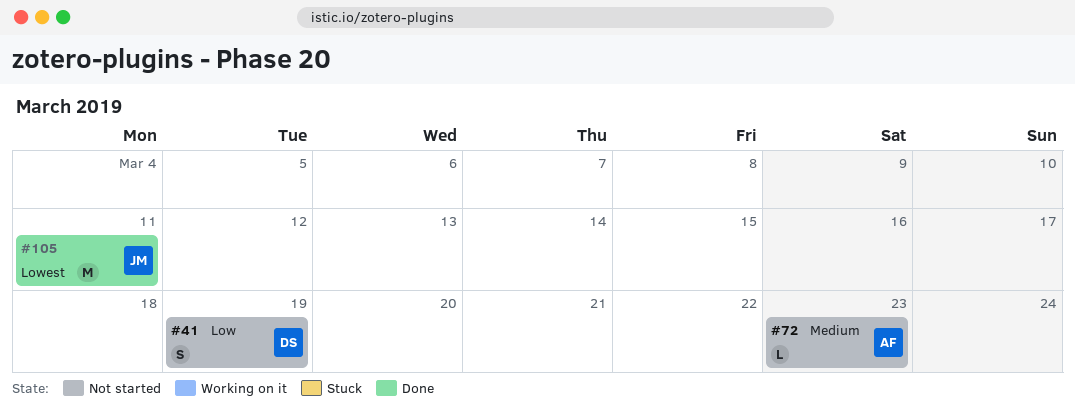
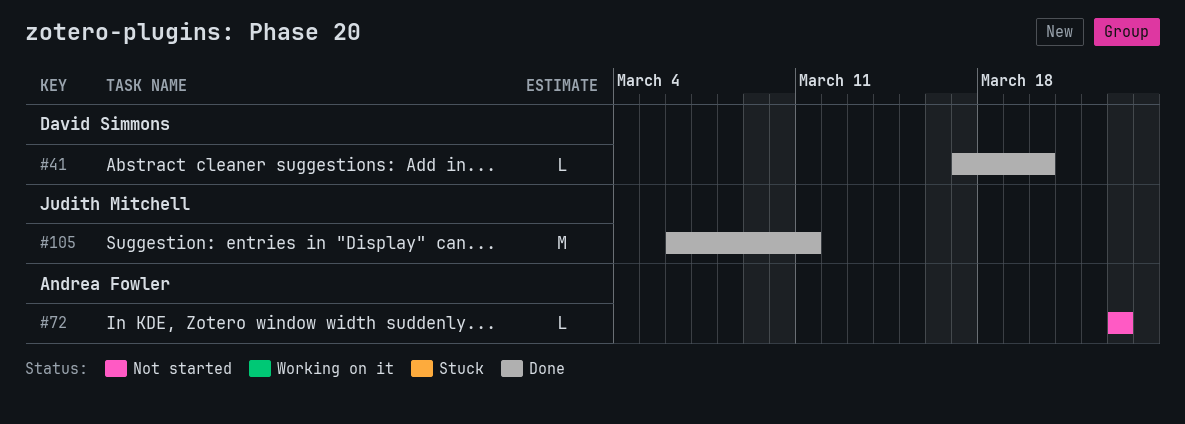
#41, status: Not started -> Done
#41, estimate: S -> L
#41, due: Mar 19 -> Mar 20

